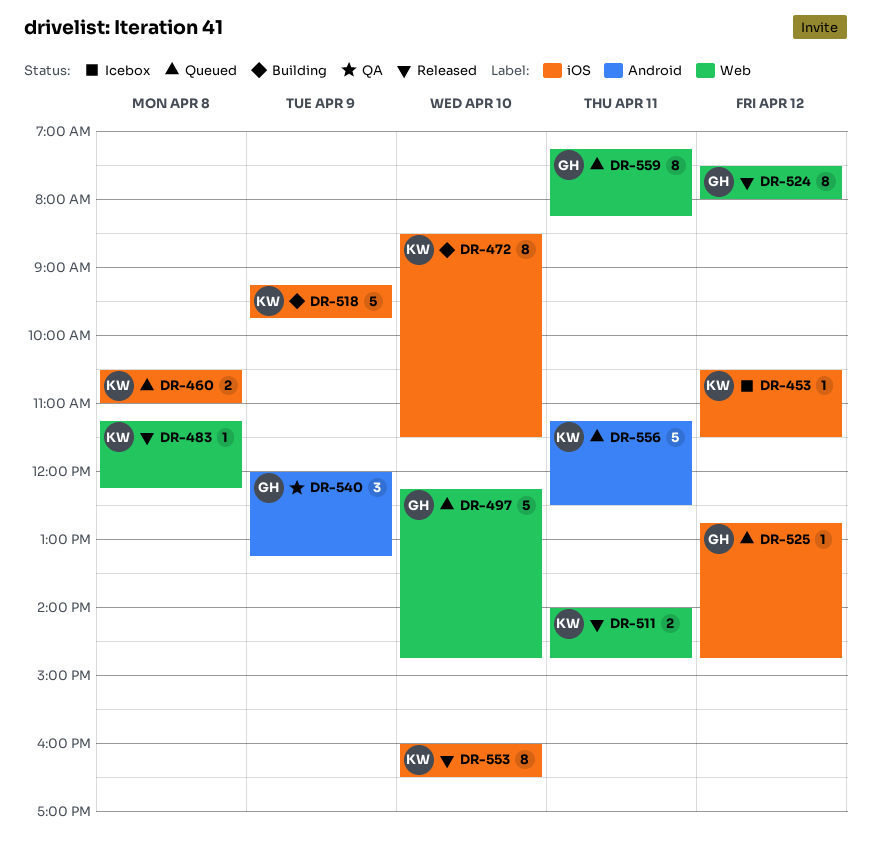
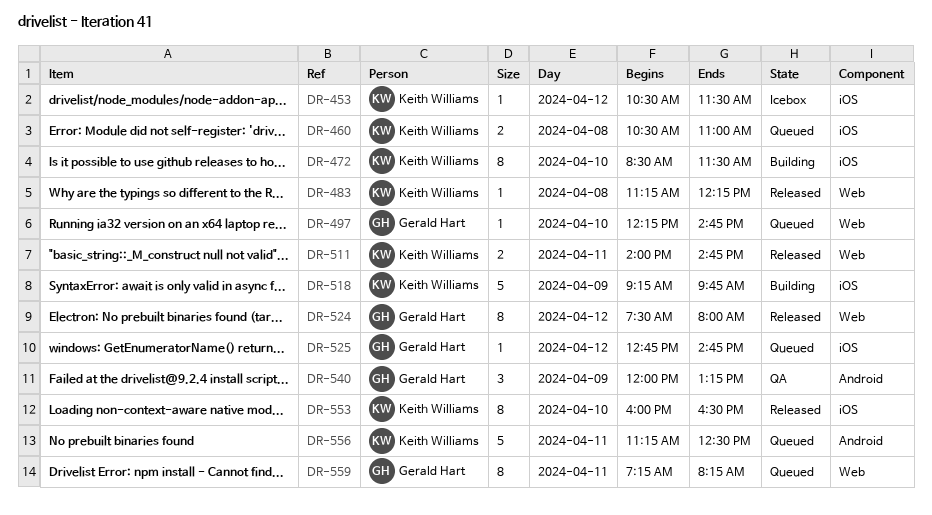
DR-497, estimate: 5 -> 1

